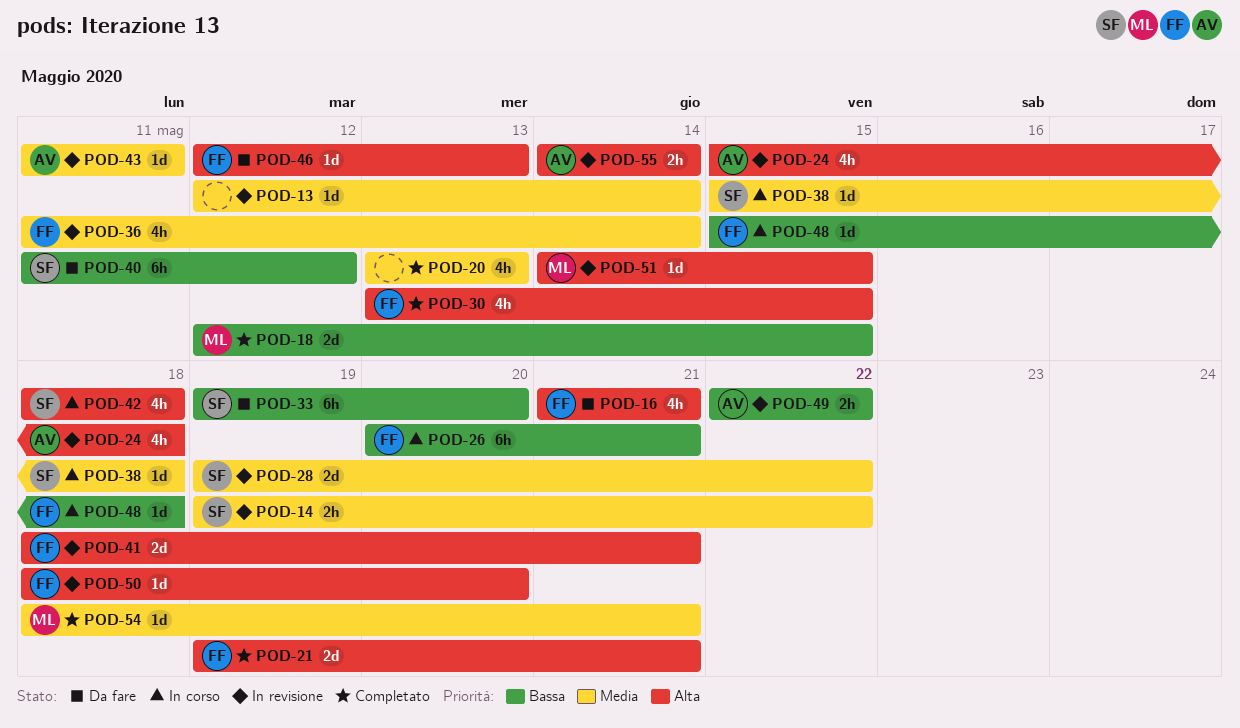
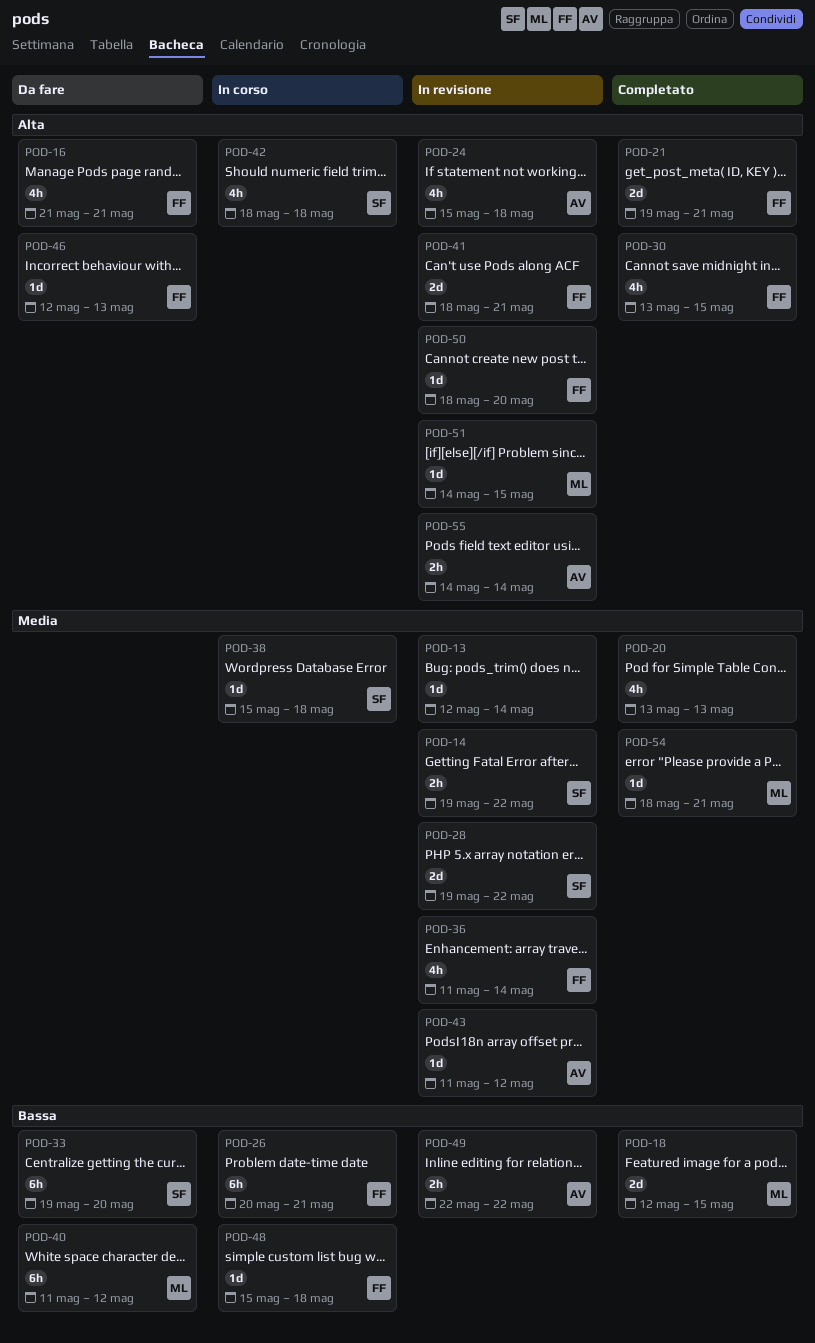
POD-40, owner: SF -> ML
POD-43, due: May 11 -> May 12

